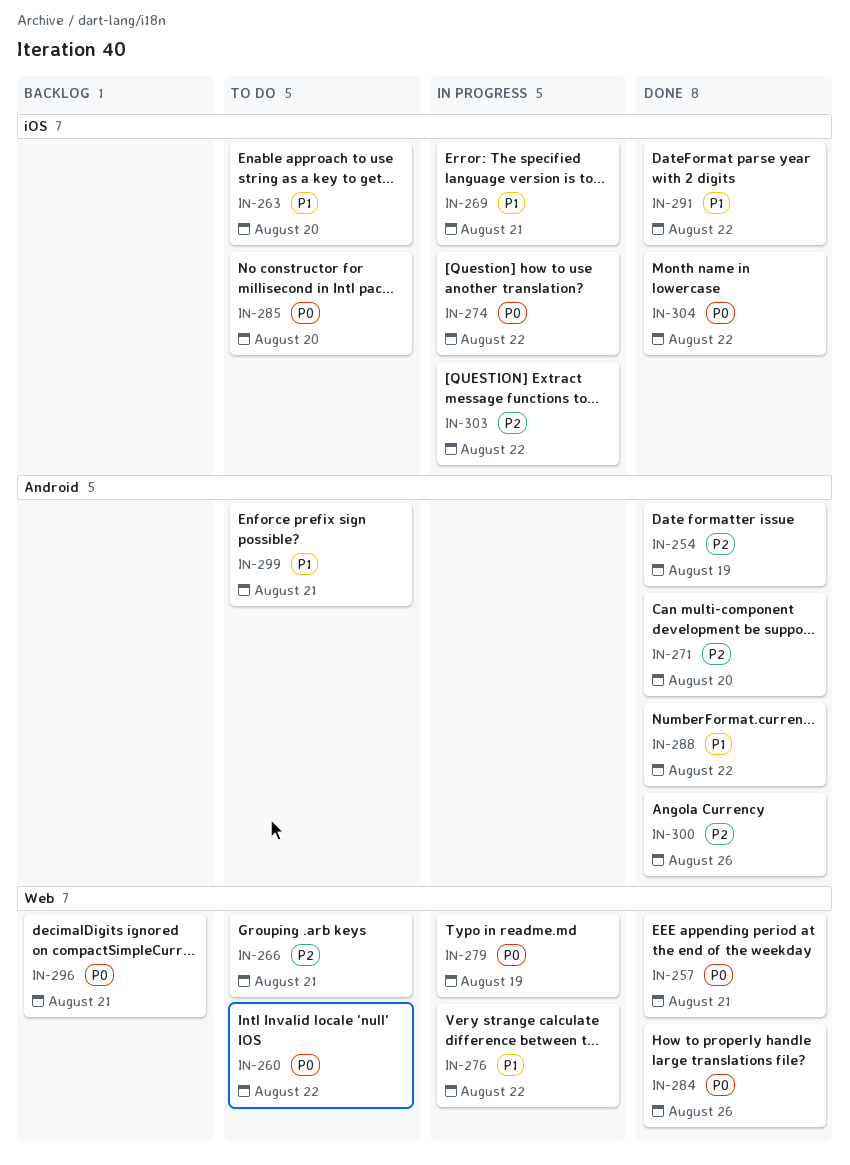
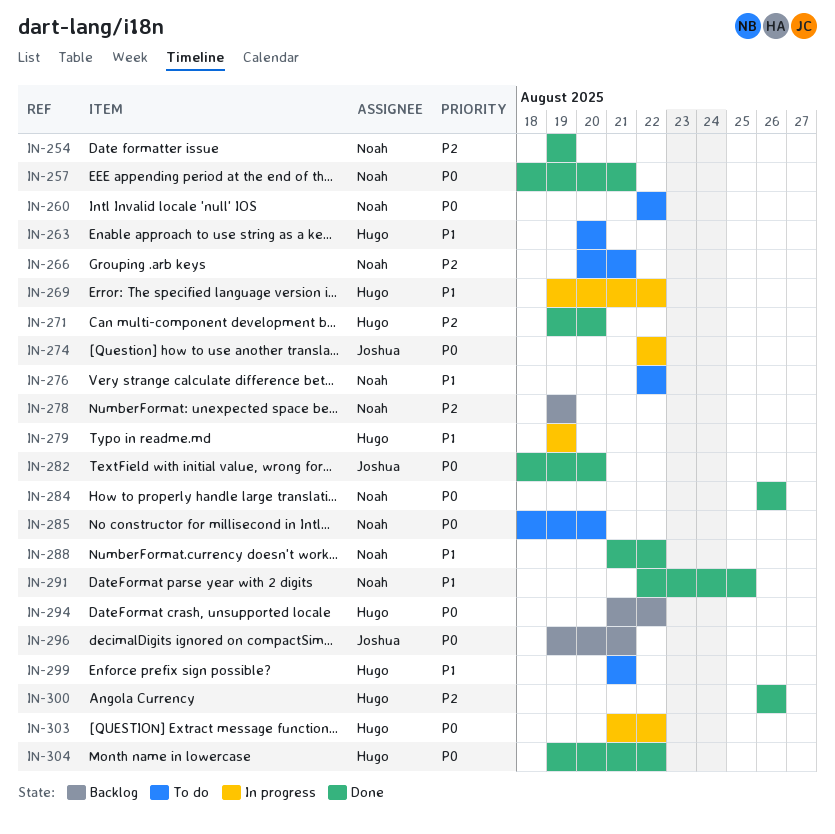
IN-269, due: Aug 21 -> Aug 22
IN-276, status: In progress -> To do
IN-278: none -> present
IN-279, priority: P0 -> P1
IN-282: none -> present
IN-291, due: Aug 22 -> Aug 25
IN-294: none -> present
IN-303, priority: P2 -> P0

